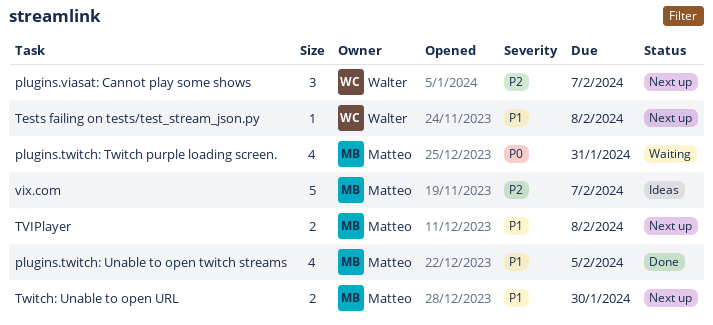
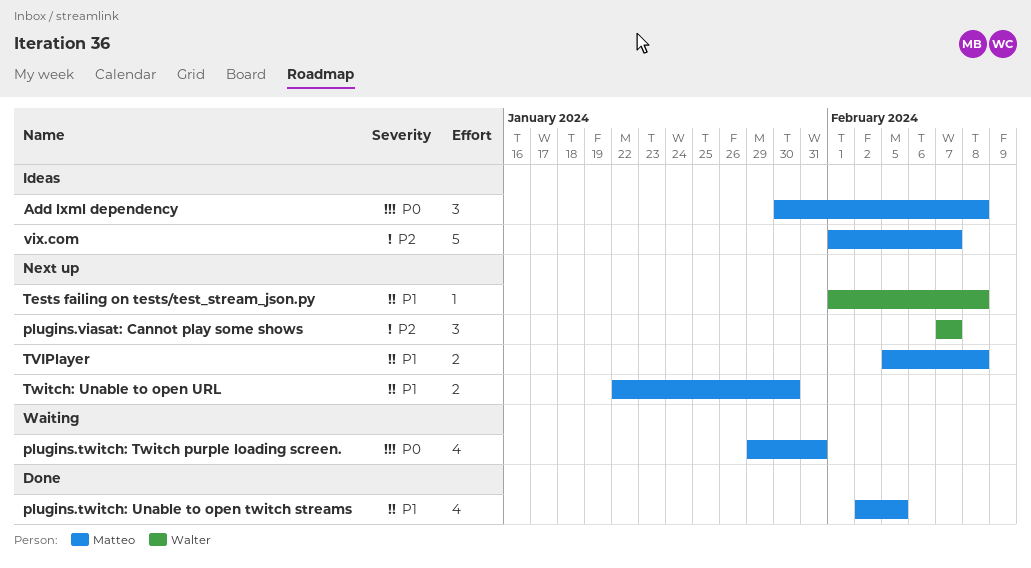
Add lxml dependency: none -> present

